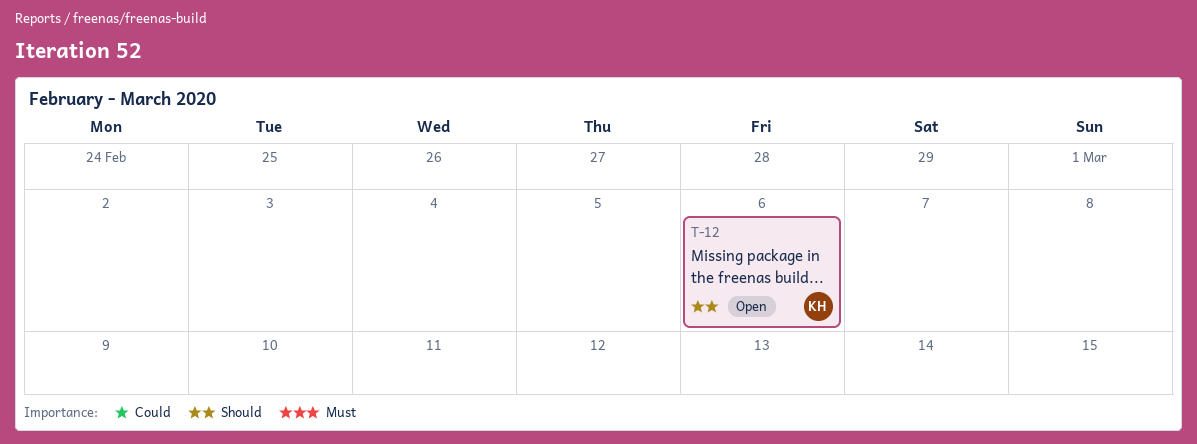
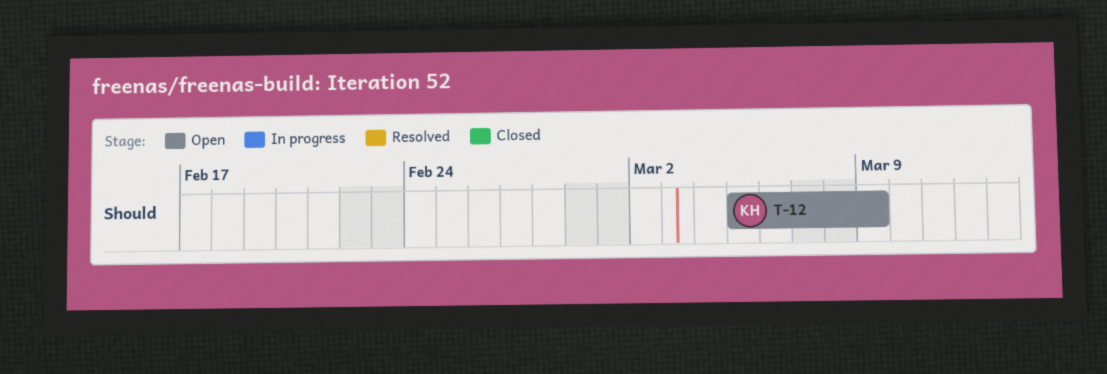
T-12, due: Mar 6 -> Mar 9

